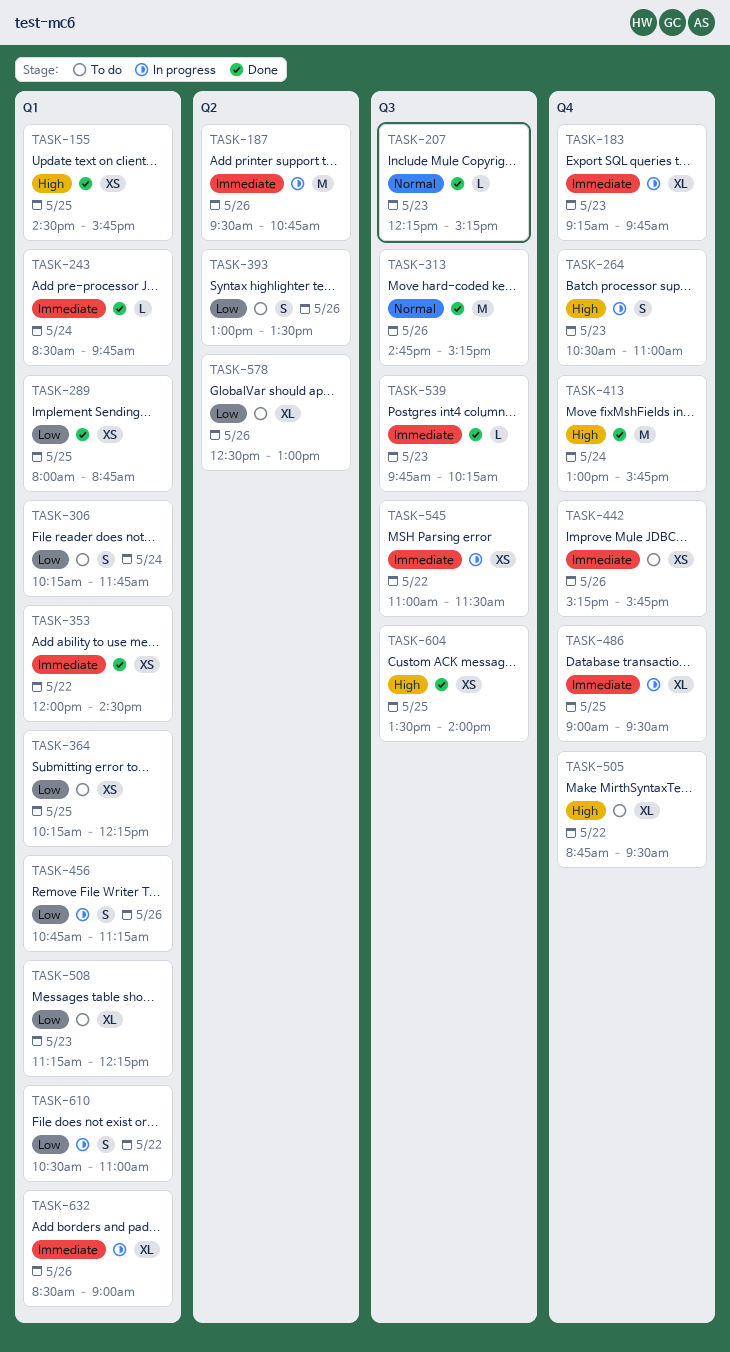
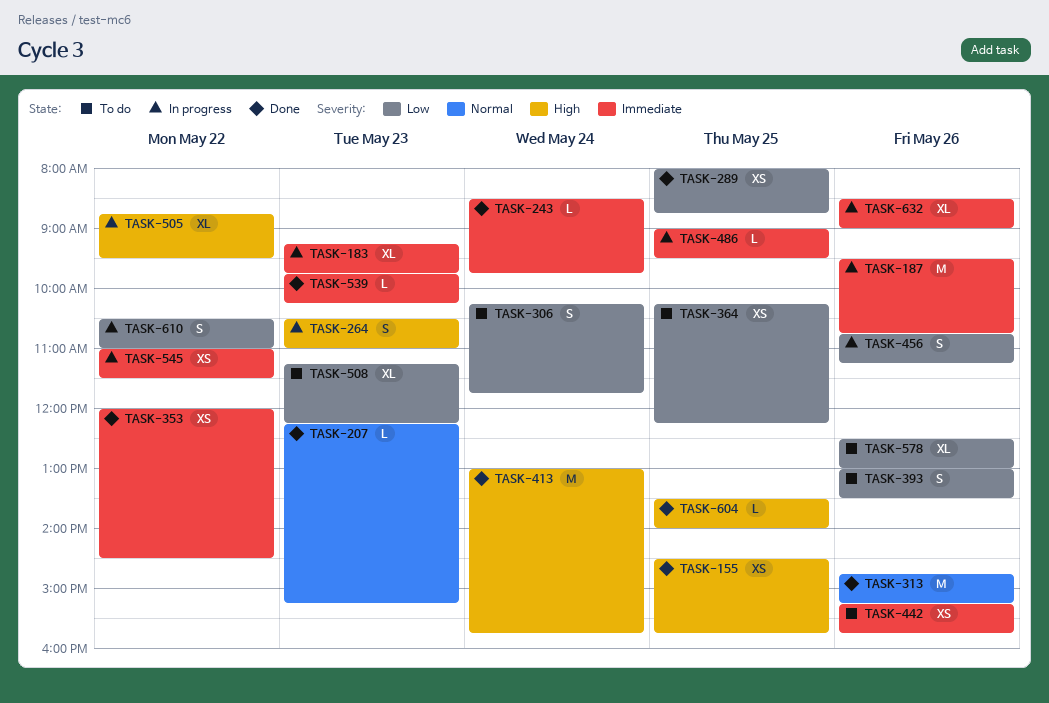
TASK-486, estimate: XL -> L
TASK-505, status: To do -> In progress
TASK-604, estimate: XS -> L

